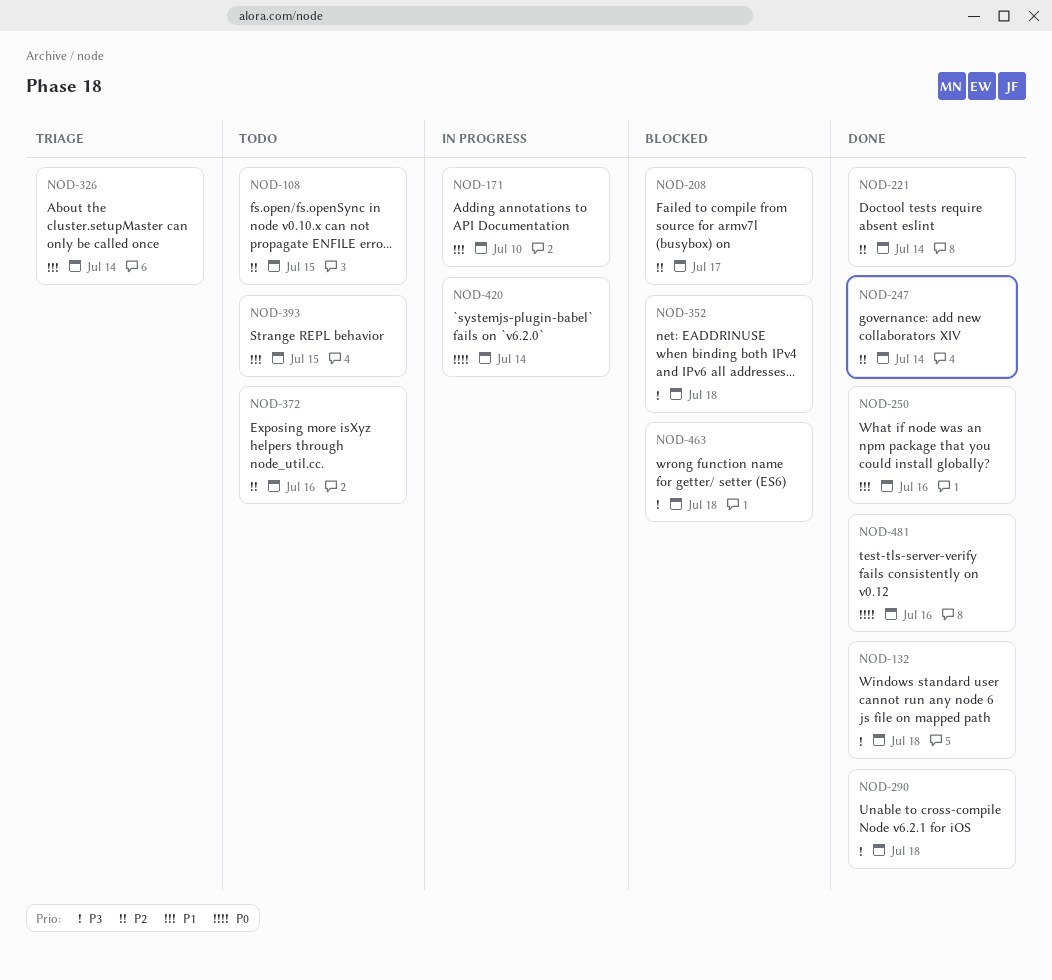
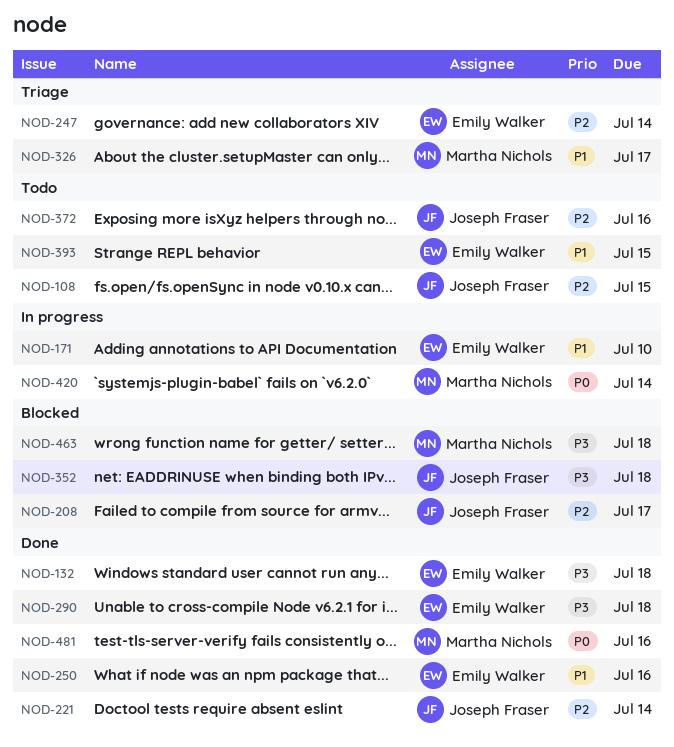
NOD-247, status: Done -> Triage
NOD-326, due: Jul 14 -> Jul 17

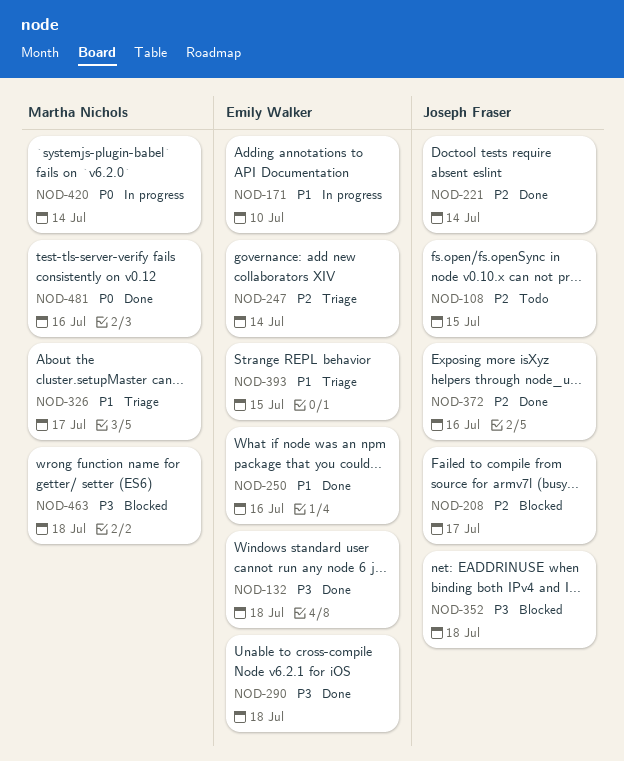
NOD-372, status: Todo -> Done
NOD-393, status: Todo -> Triage

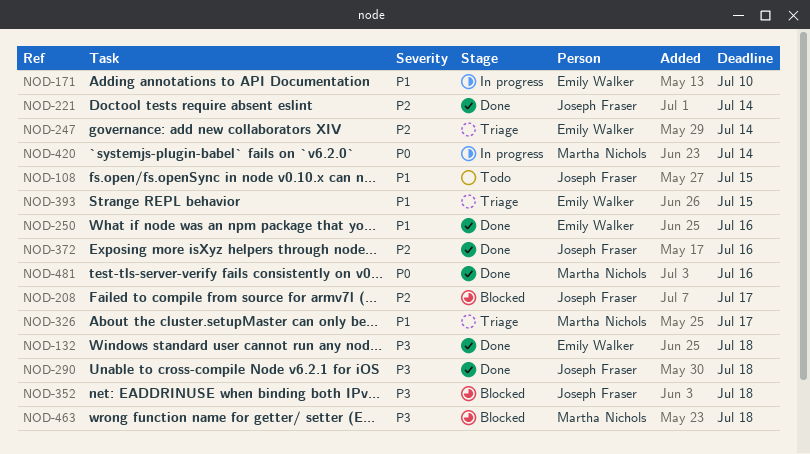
NOD-108, priority: P2 -> P1
NOD-290, owner: Emily Walker -> Joseph Fraser

